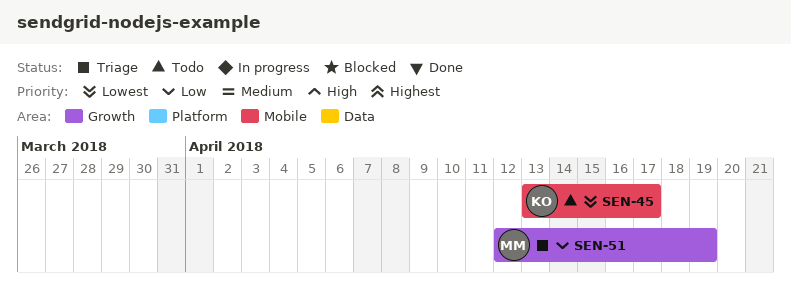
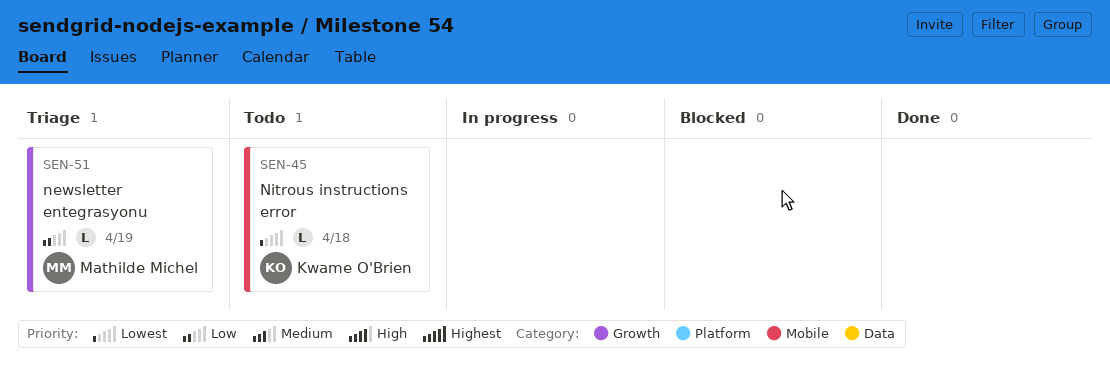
SEN-45, due: Apr 17 -> Apr 18

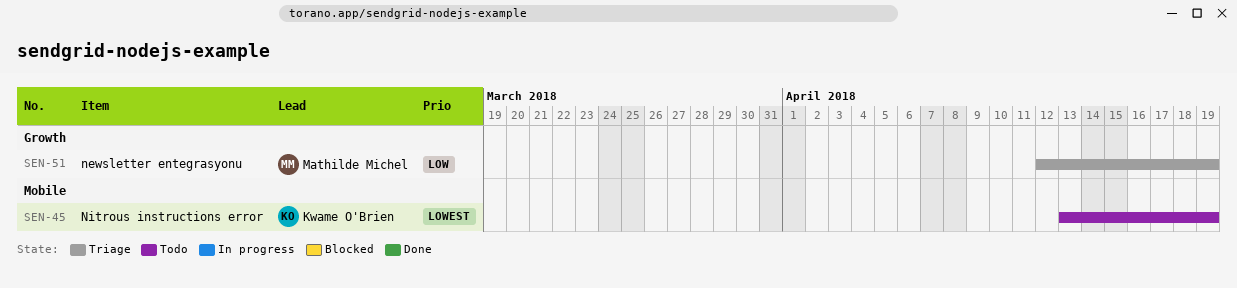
SEN-45, due: Apr 18 -> Apr 19

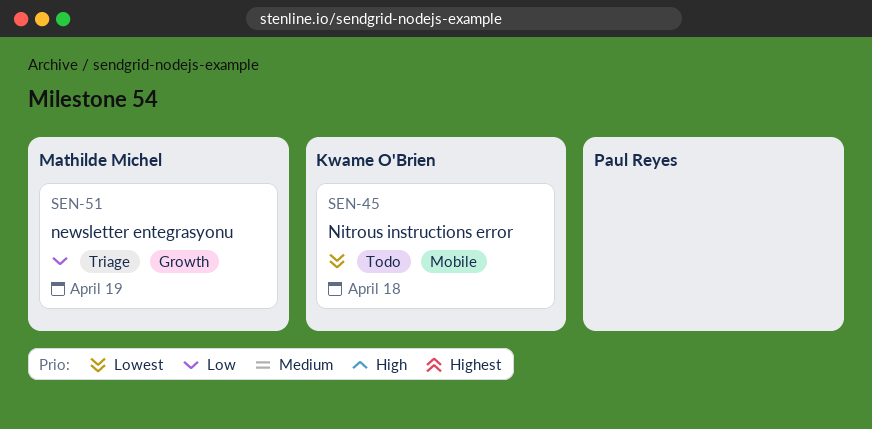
SEN-45, due: Apr 19 -> Apr 18

